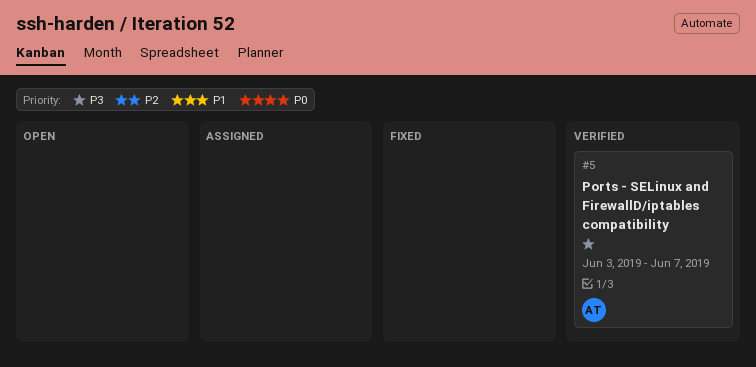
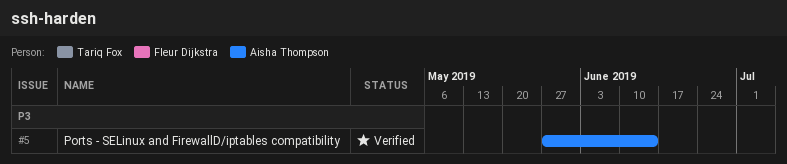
#5, start: Jun 3 -> May 27
#5, due: Jun 7 -> Jun 14

